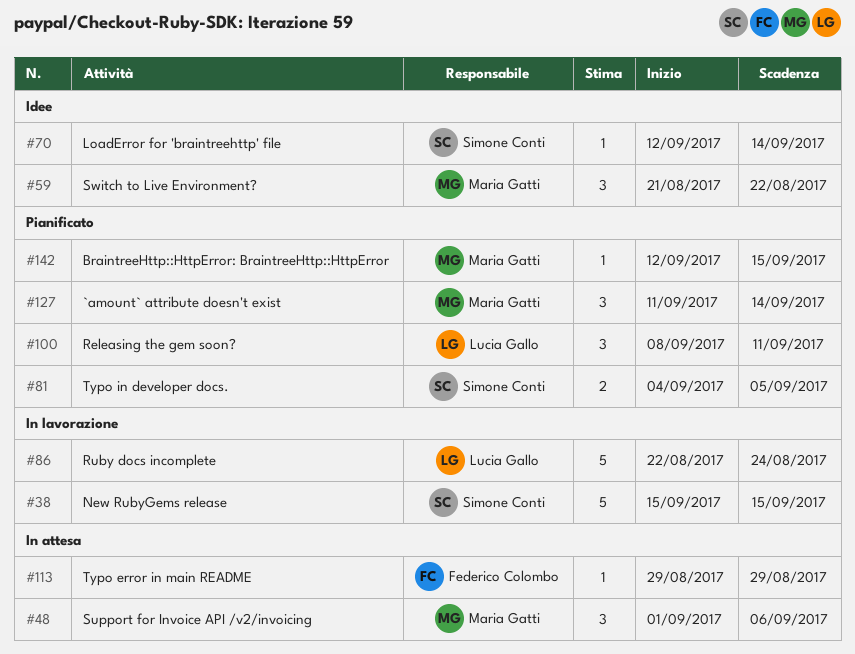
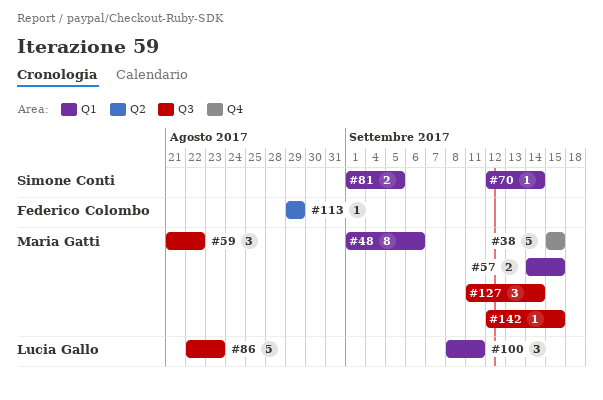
#38, owner: Simone Conti -> Maria Gatti
#48, estimate: 3 -> 8
#57: none -> present
#81, start: Sep 4 -> Sep 1
#86, due: Aug 24 -> Aug 23

